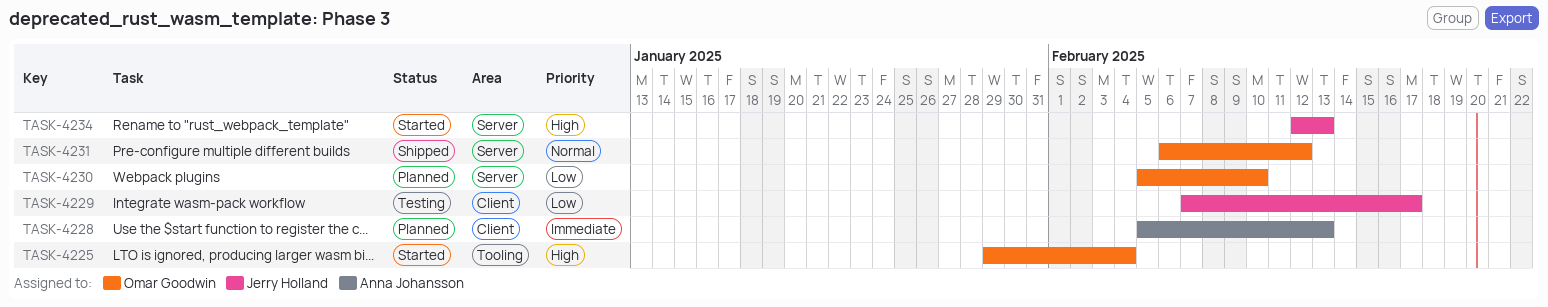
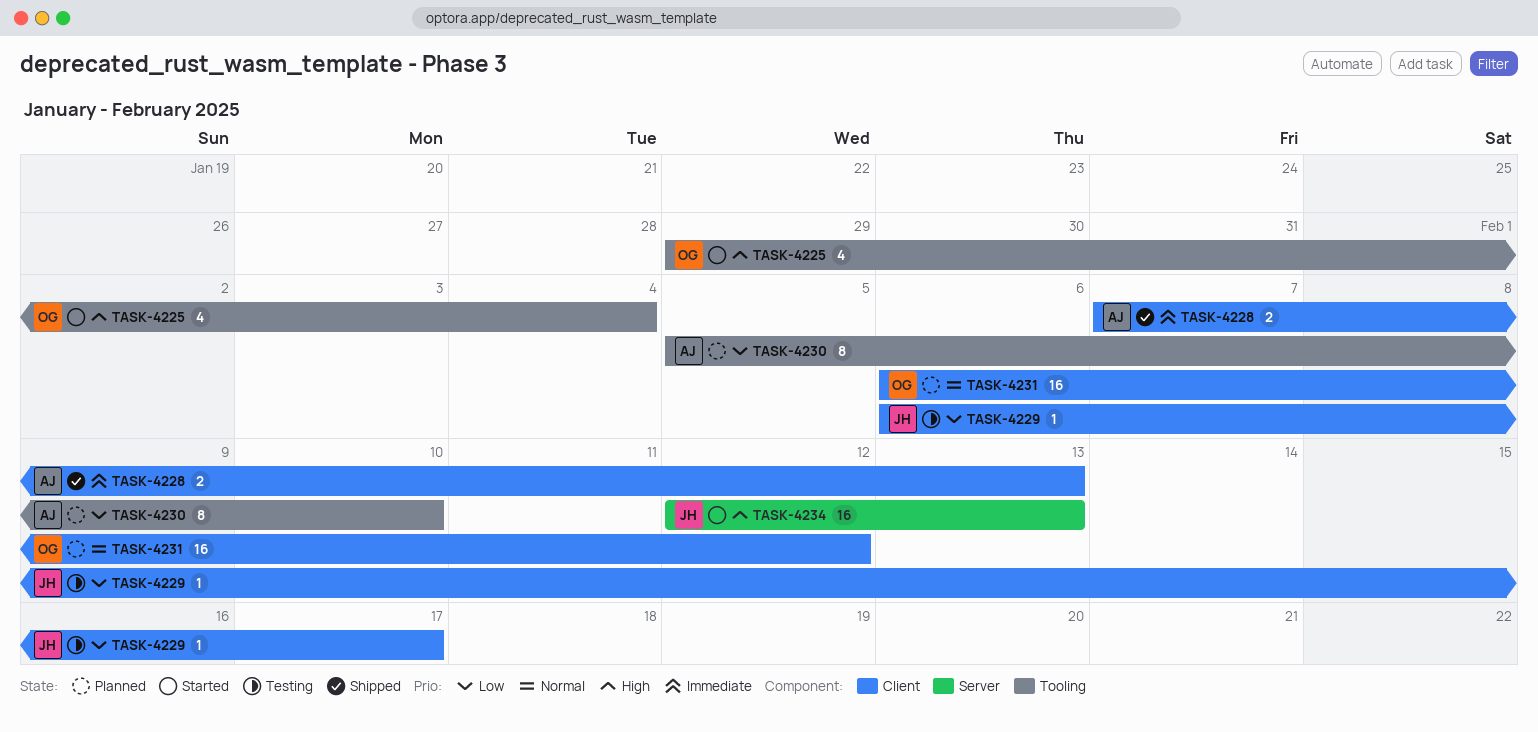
TASK-4228, status: Planned -> Shipped
TASK-4228, start: Feb 5 -> Feb 7
TASK-4229, start: Feb 7 -> Feb 6
TASK-4230, owner: Omar Goodwin -> Anna Johansson
TASK-4230, label: Server -> Tooling
TASK-4231, status: Shipped -> Planned
TASK-4231, label: Server -> Client

